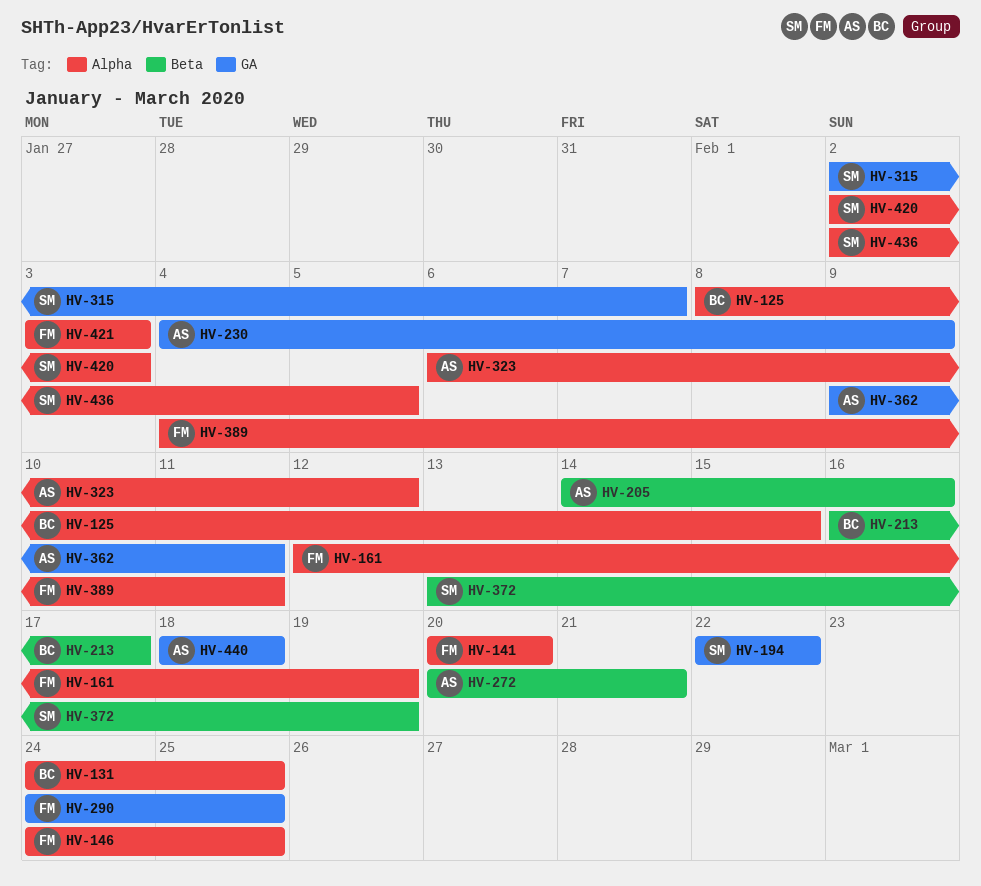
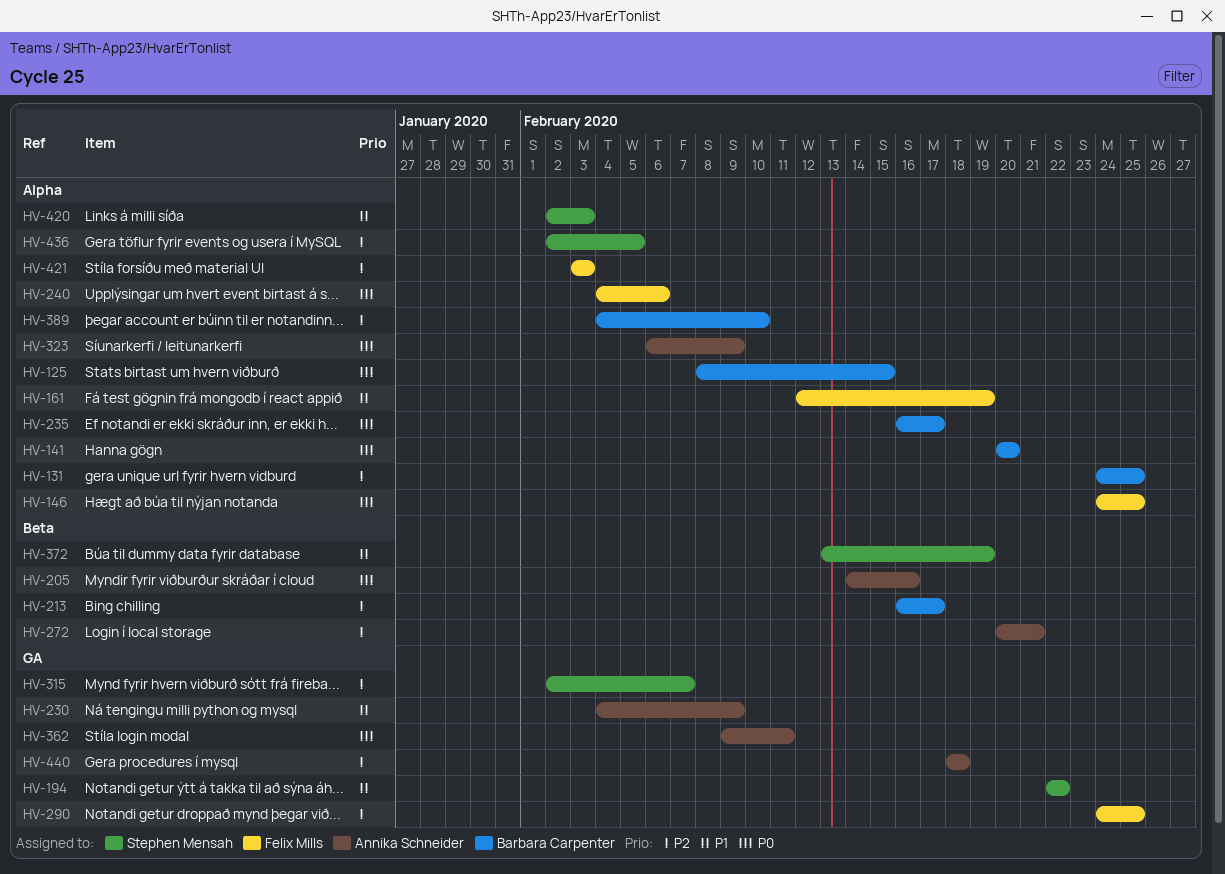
HV-141, owner: Felix Mills -> Barbara Carpenter
HV-235: none -> present
HV-240: none -> present
HV-323, due: Feb 12 -> Feb 9
HV-389, owner: Felix Mills -> Barbara Carpenter
HV-389, due: Feb 11 -> Feb 10

